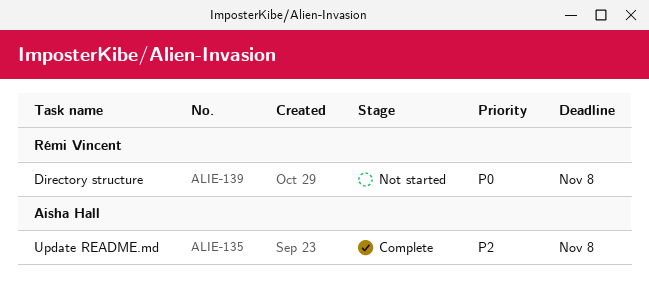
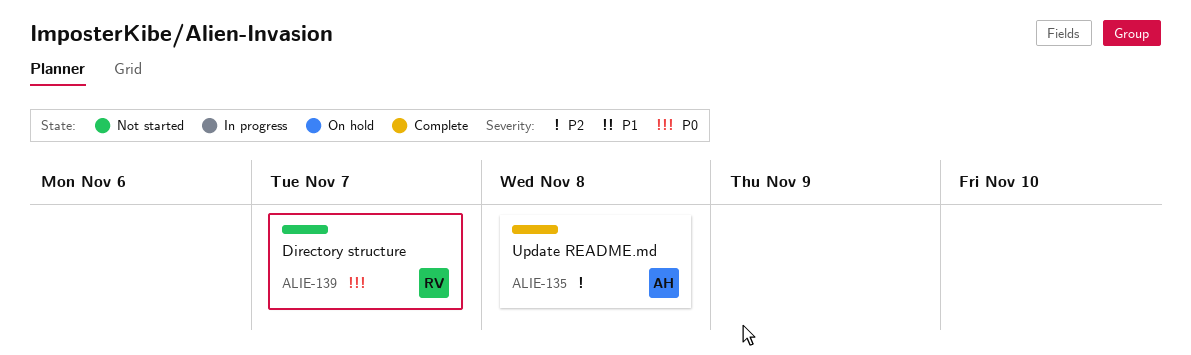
ALIE-139, due: Nov 8 -> Nov 7

